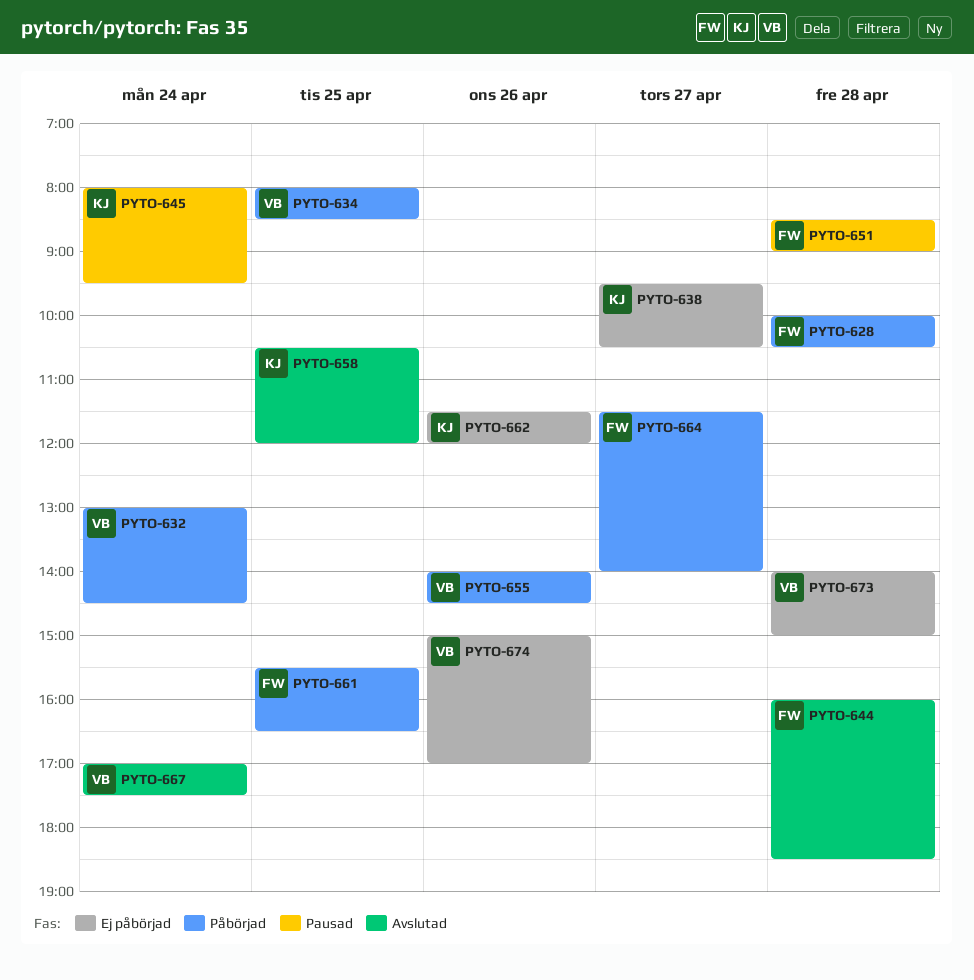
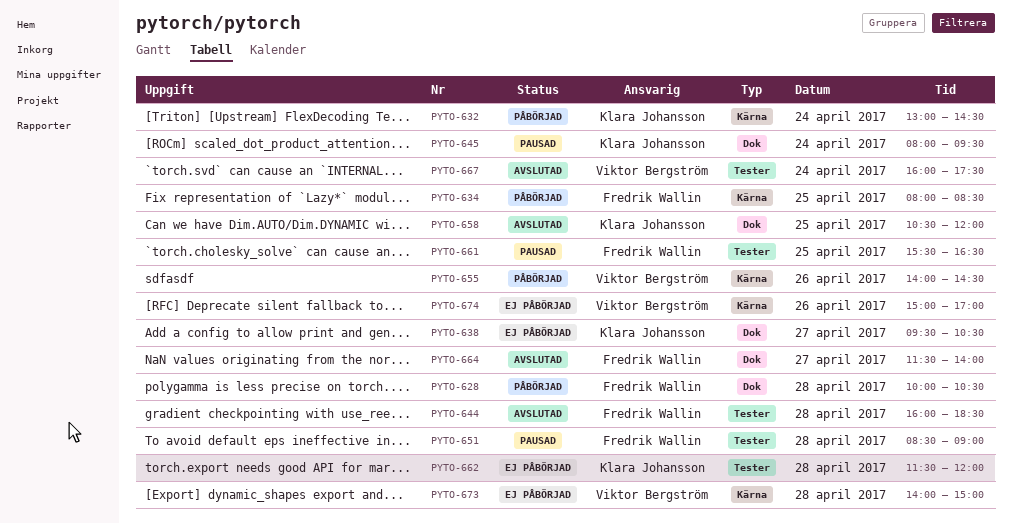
PYTO-632, owner: Viktor Bergström -> Klara Johansson
PYTO-634, owner: Viktor Bergström -> Fredrik Wallin
PYTO-661, status: Påbörjad -> Pausad
PYTO-662, day: Apr 26 -> Apr 28
PYTO-664, status: Påbörjad -> Avslutad
PYTO-667, begins: 17:00 -> 16:00

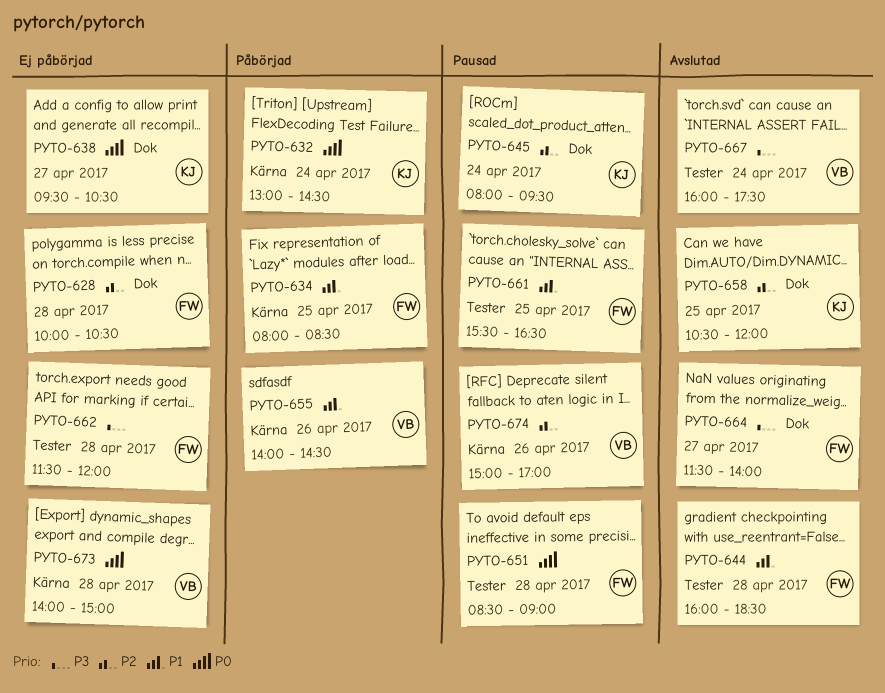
PYTO-628, status: Påbörjad -> Ej påbörjad
PYTO-662, owner: Klara Johansson -> Fredrik Wallin
PYTO-674, status: Ej påbörjad -> Pausad

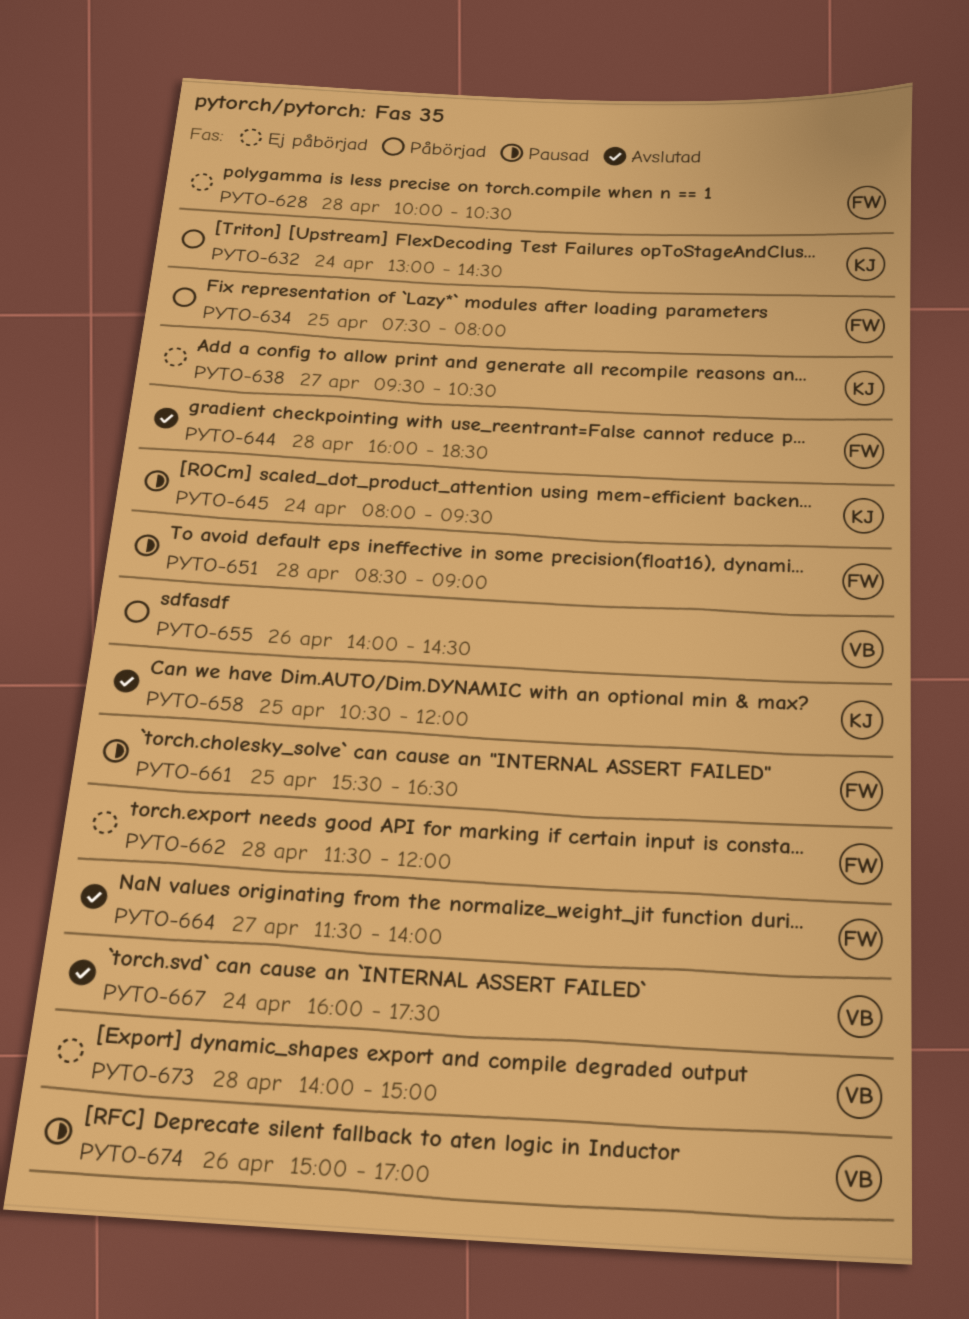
PYTO-634, begins: 08:00 -> 07:30
PYTO-634, ends: 08:30 -> 08:00

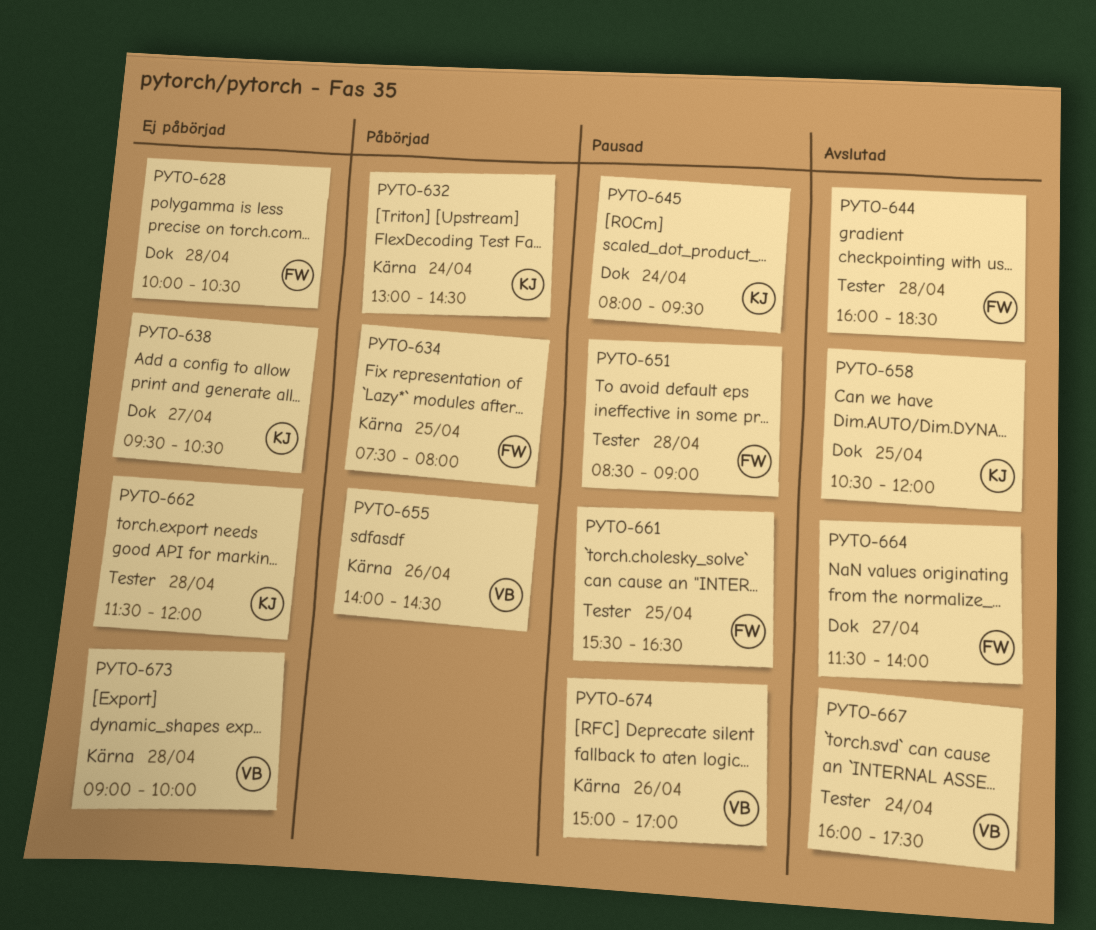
PYTO-662, owner: FW -> KJ
PYTO-673, begins: 14:00 -> 09:00
PYTO-673, ends: 15:00 -> 10:00

